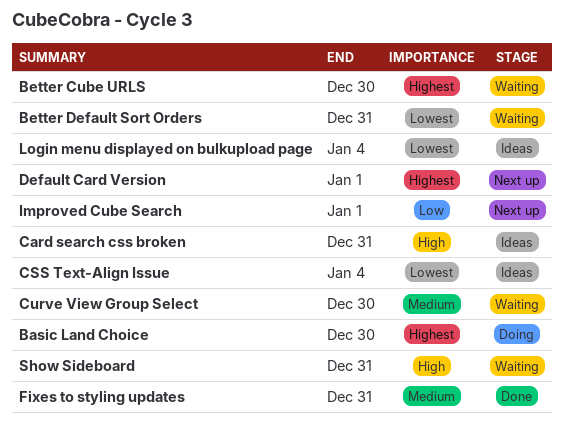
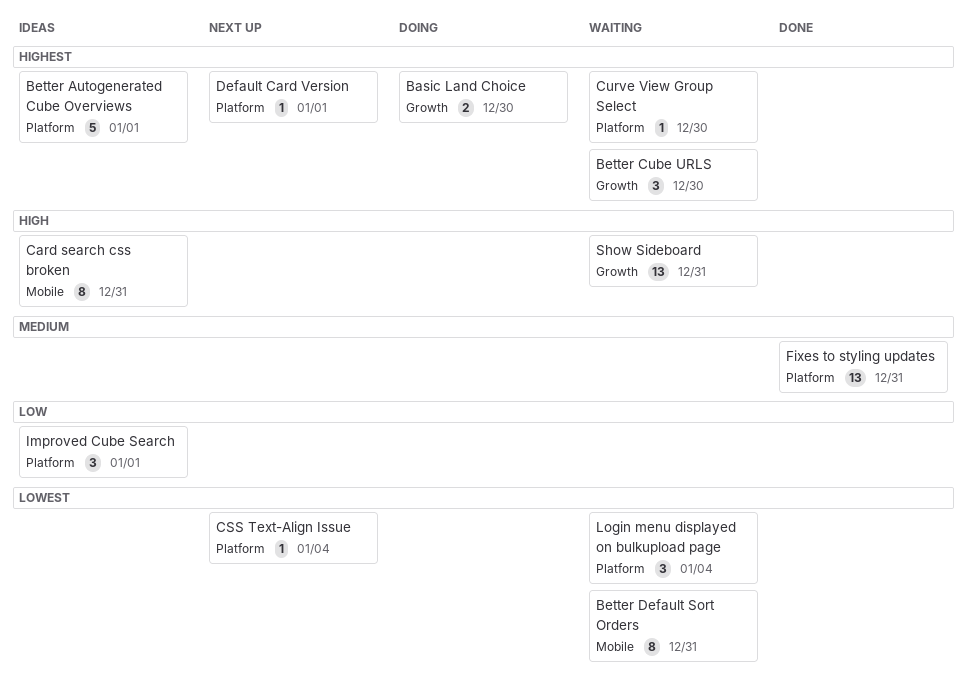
Better Autogenerated Cube Overviews: none -> present
CSS Text-Align Issue, status: Ideas -> Next up
Curve View Group Select, priority: Medium -> Highest
Improved Cube Search, status: Next up -> Ideas
Login menu displayed on bulkupload page, status: Ideas -> Waiting

